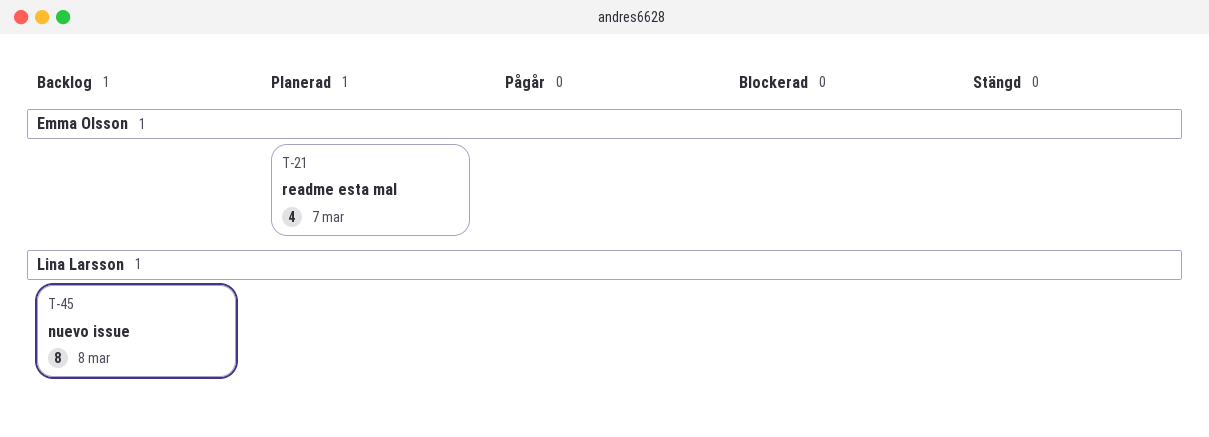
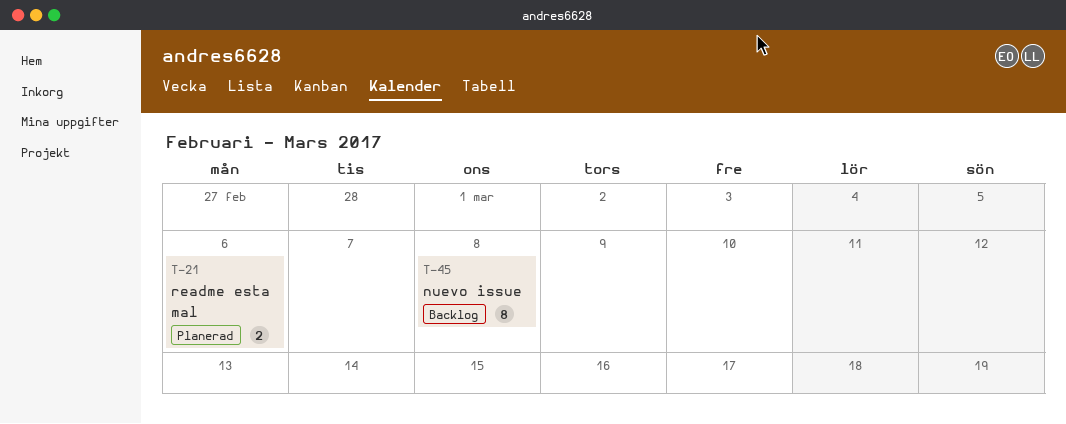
T-21, estimate: 4 -> 2
T-21, due: Mar 7 -> Mar 6

